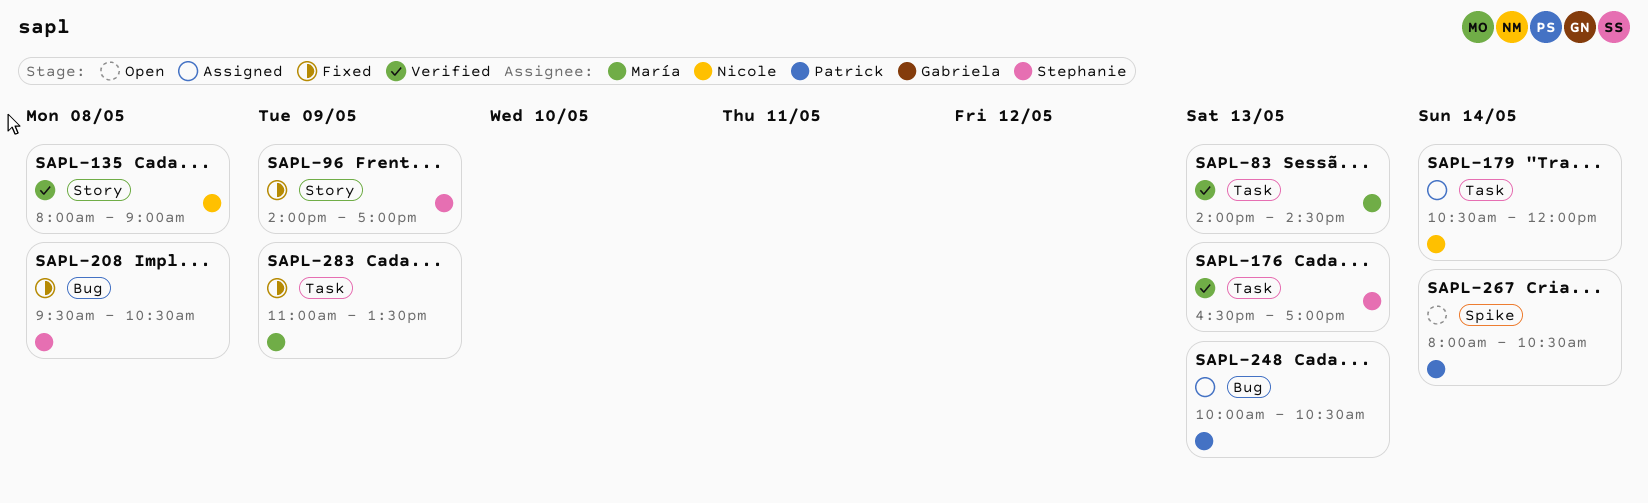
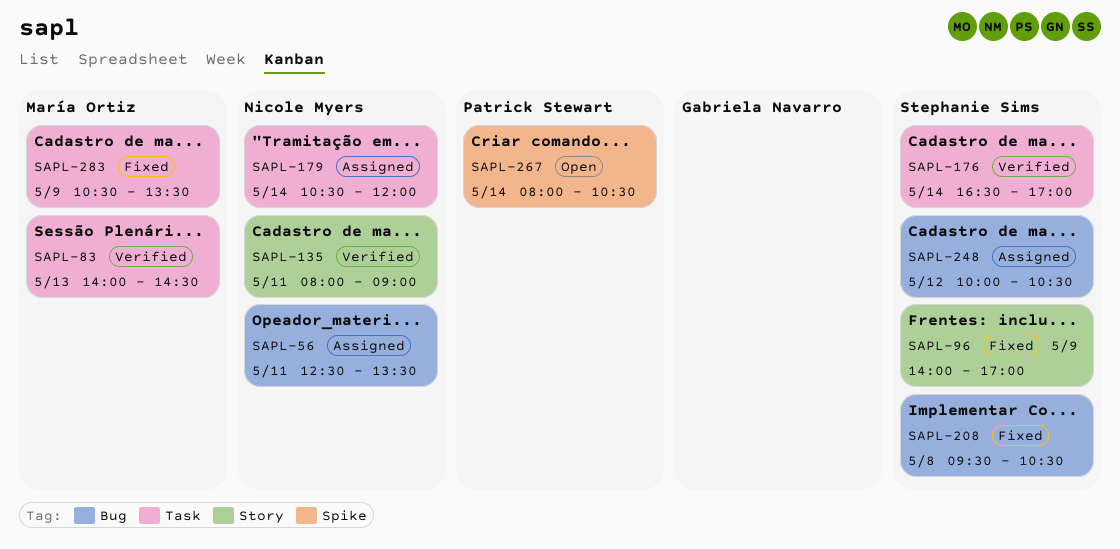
SAPL-56: none -> present
SAPL-135, day: May 8 -> May 11
SAPL-176, day: May 13 -> May 14
SAPL-248, owner: Patrick Stewart -> Stephanie Sims
SAPL-248, day: May 13 -> May 12
SAPL-283, begins: 11:00 -> 10:30

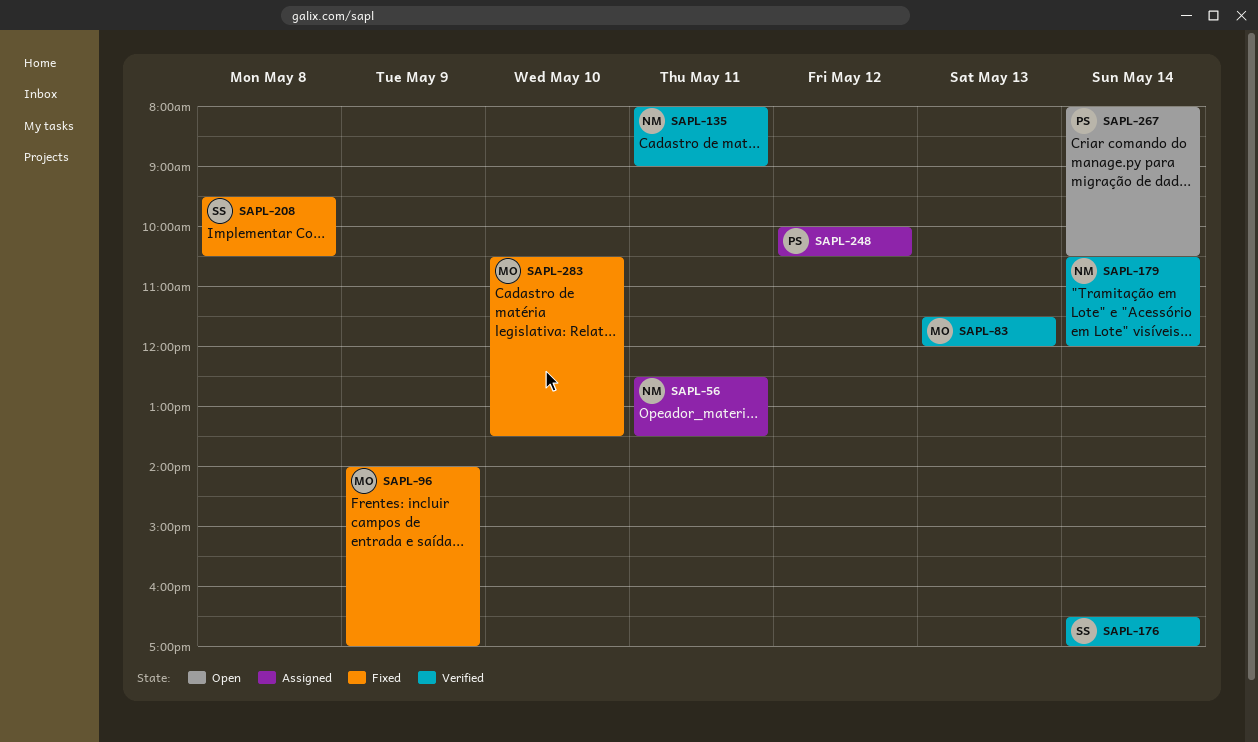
SAPL-83, begins: 14:00 -> 11:30
SAPL-83, ends: 14:30 -> 12:00
SAPL-96, owner: Stephanie Sims -> María Ortiz
SAPL-179, status: Assigned -> Verified
SAPL-248, owner: Stephanie Sims -> Patrick Stewart
SAPL-283, day: May 9 -> May 10

